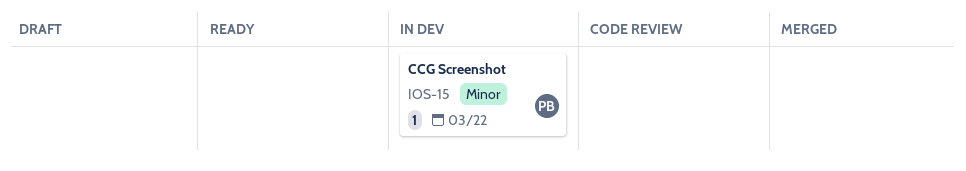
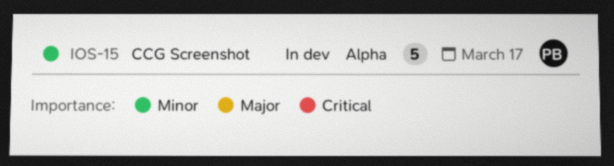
IOS-15, estimate: 1 -> 5
IOS-15, due: Mar 22 -> Mar 17

